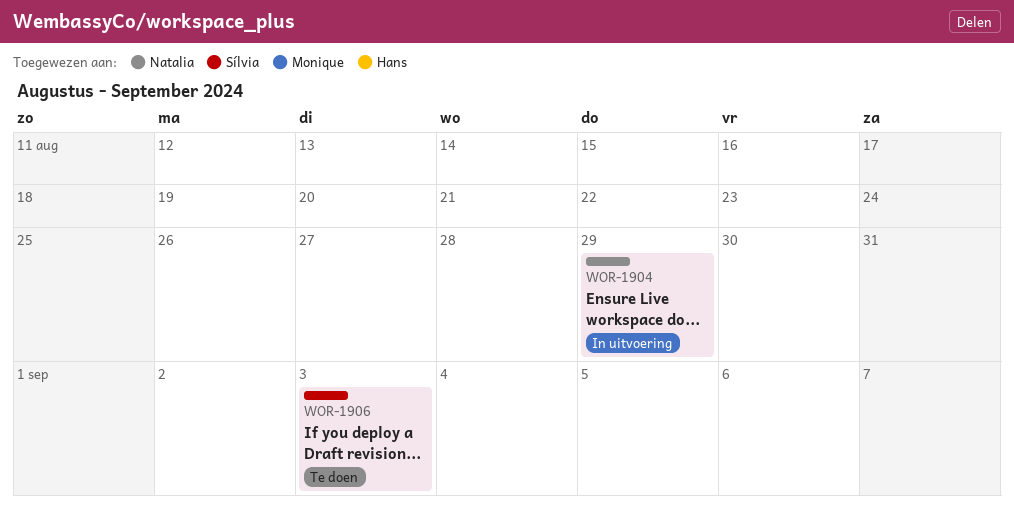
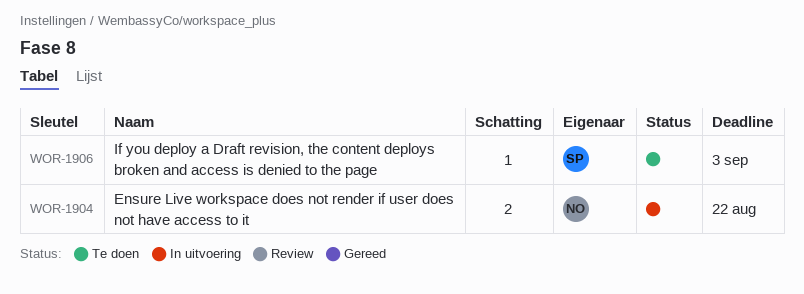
WOR-1904, due: Aug 29 -> Aug 22

